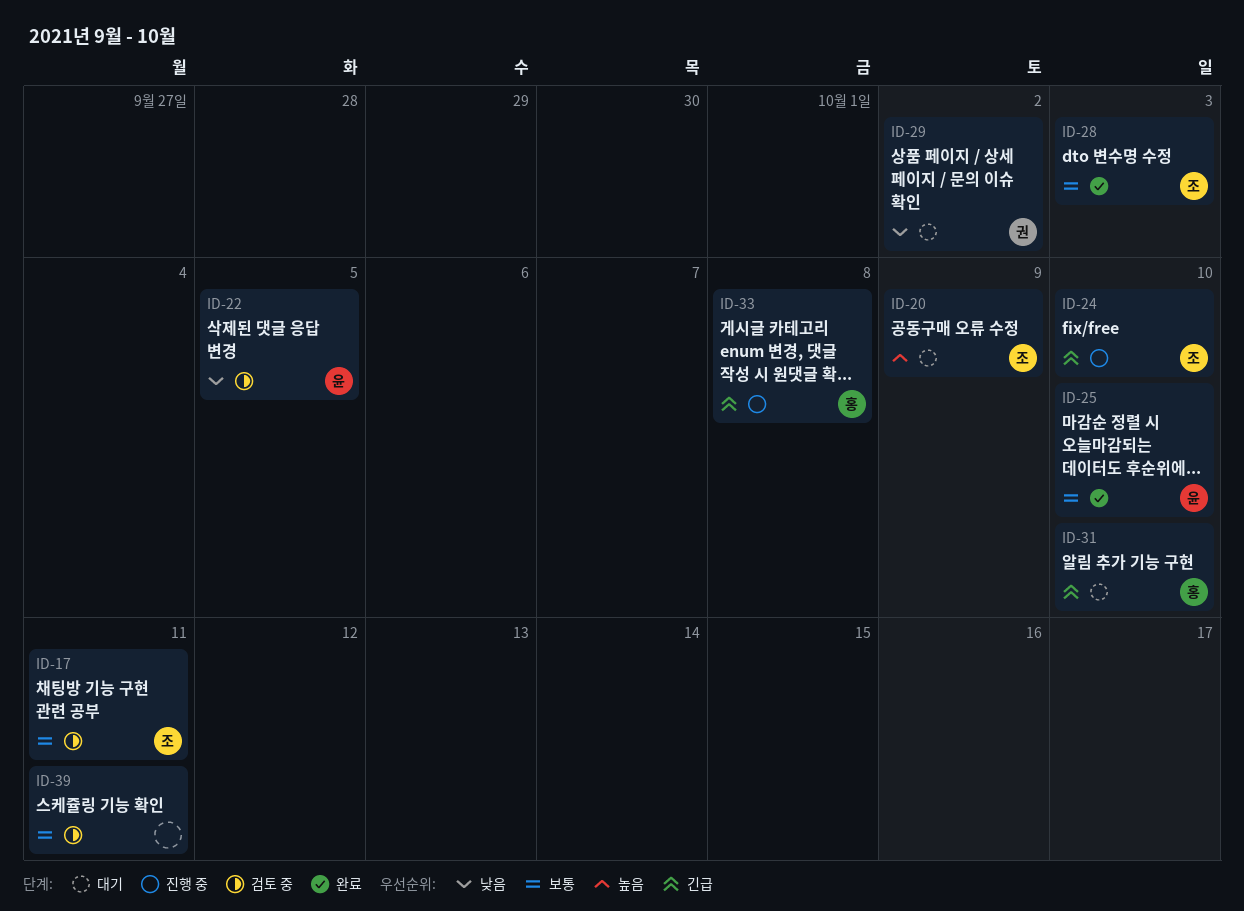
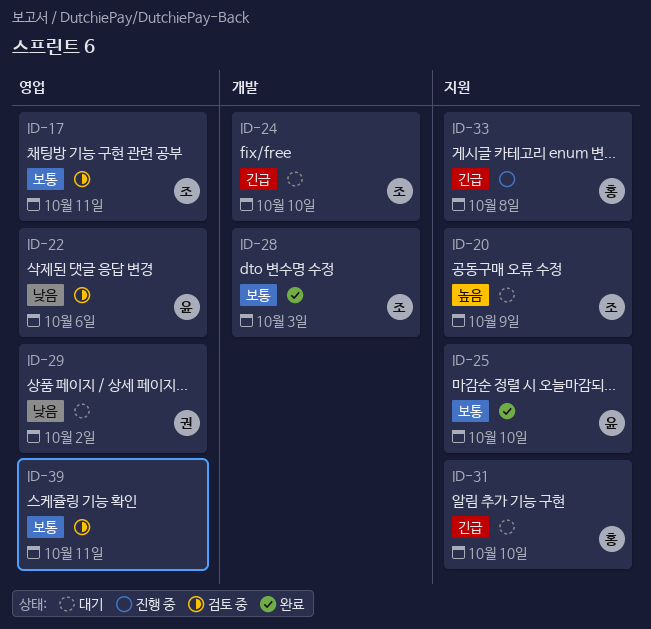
ID-22, due: Oct 5 -> Oct 6
ID-24, status: 진행 중 -> 대기

